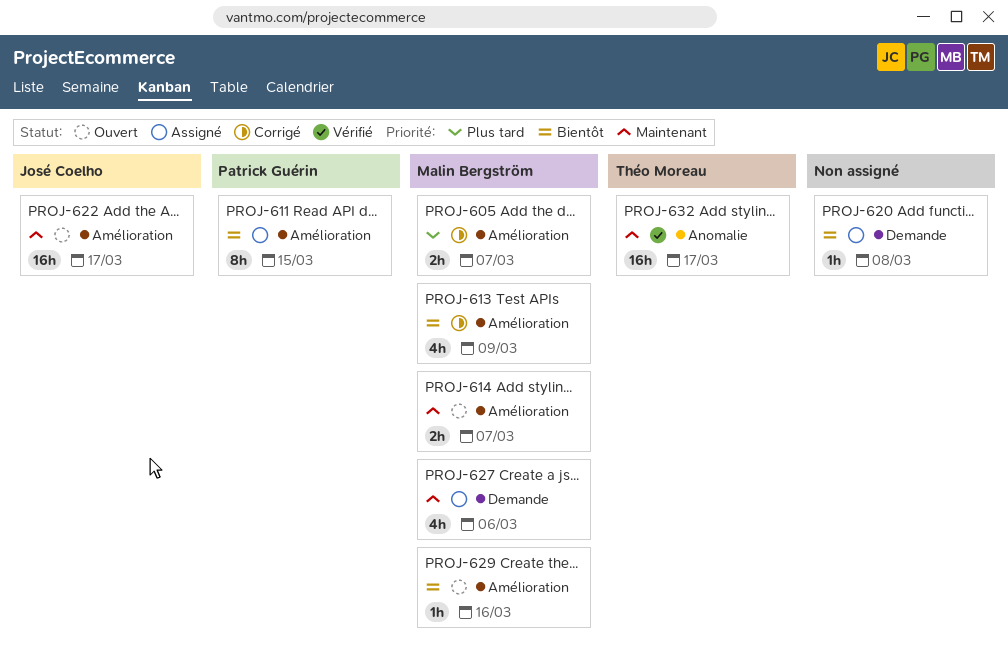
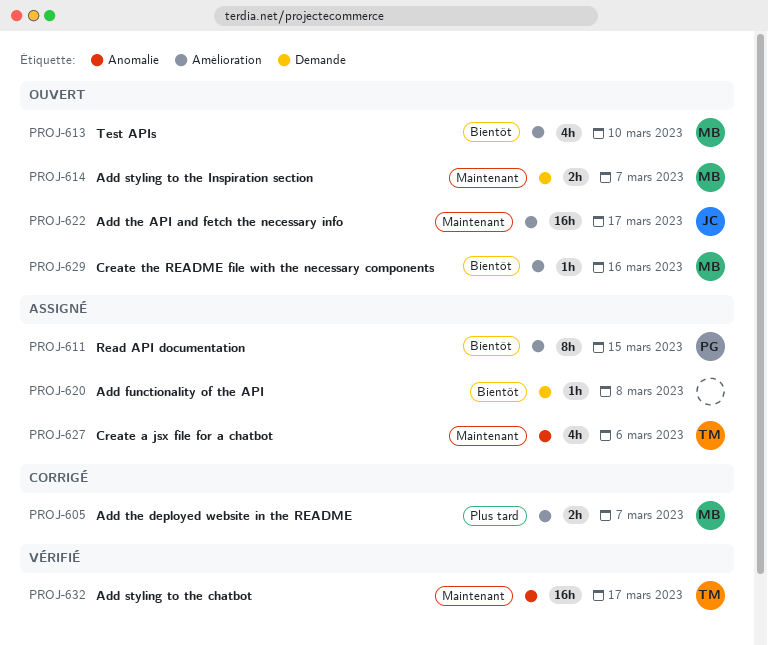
PROJ-613, status: Corrigé -> Ouvert
PROJ-613, due: Mar 9 -> Mar 10
PROJ-614, label: Amélioration -> Demande
PROJ-627, owner: Malin Bergström -> Théo Moreau
PROJ-627, label: Demande -> Anomalie

